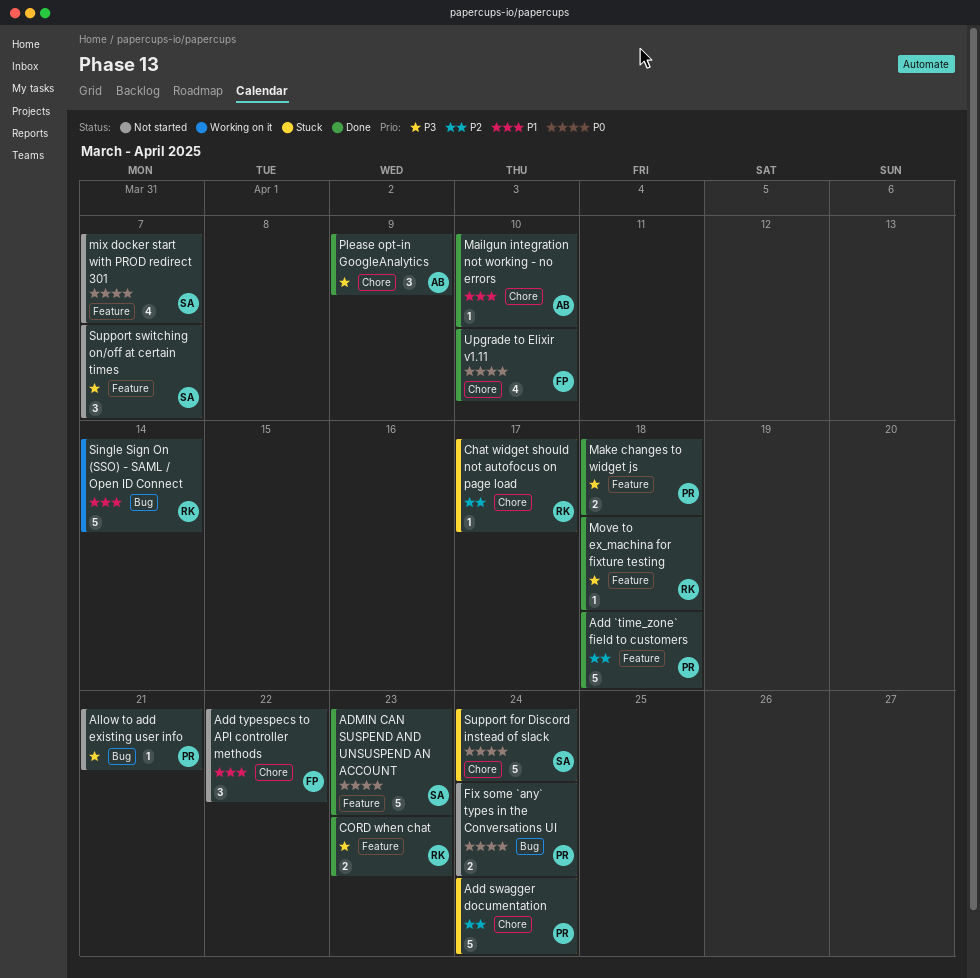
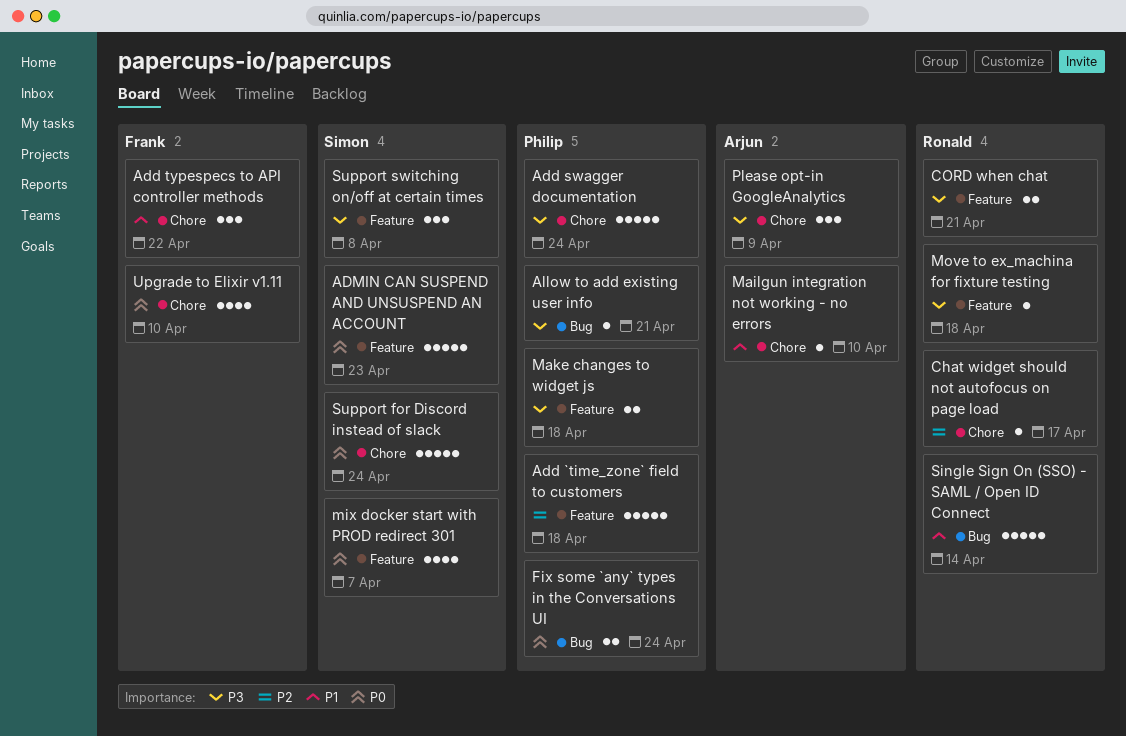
Add swagger documentation, priority: P2 -> P3
CORD when chat, due: Apr 23 -> Apr 21
Support switching on/off at certain times, due: Apr 7 -> Apr 8

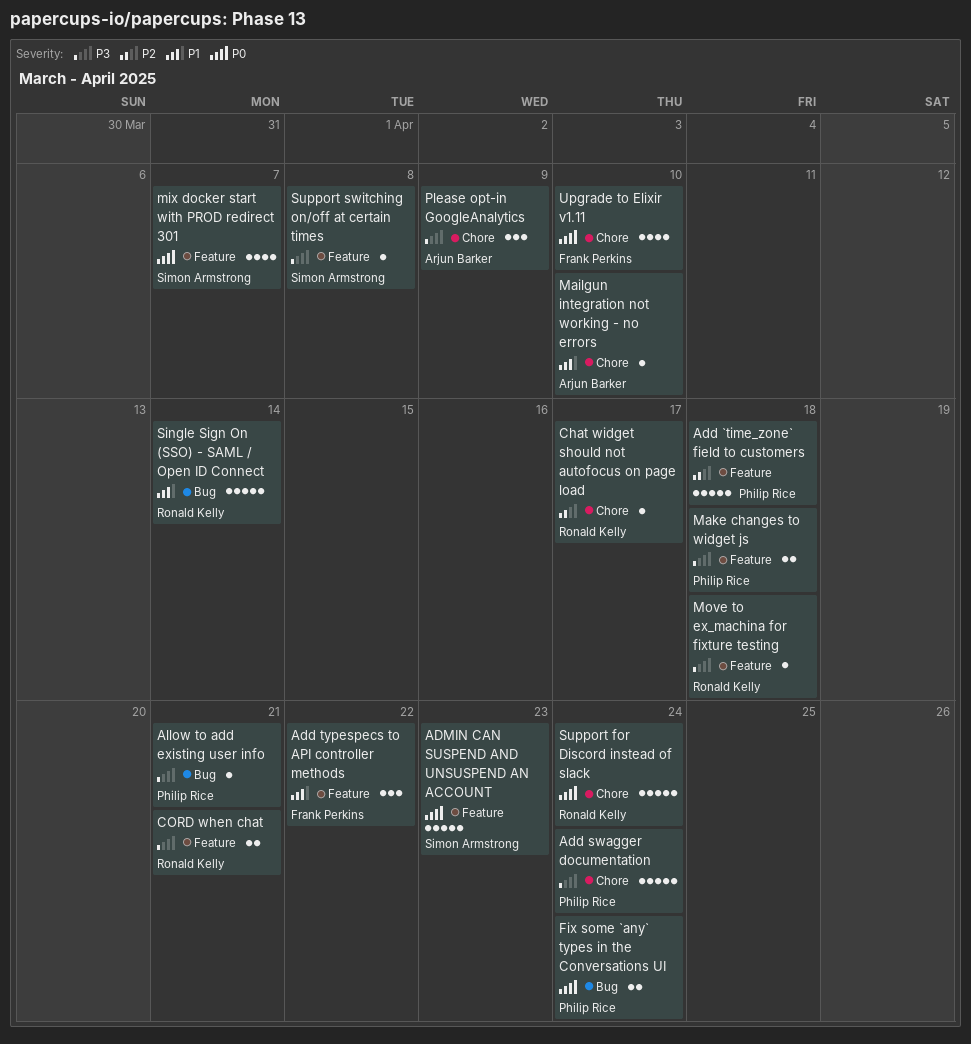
Add typespecs to API controller methods, label: Chore -> Feature
Support for Discord instead of slack, owner: Simon Armstrong -> Ronald Kelly
Support switching on/off at certain times, estimate: 3 -> 1

